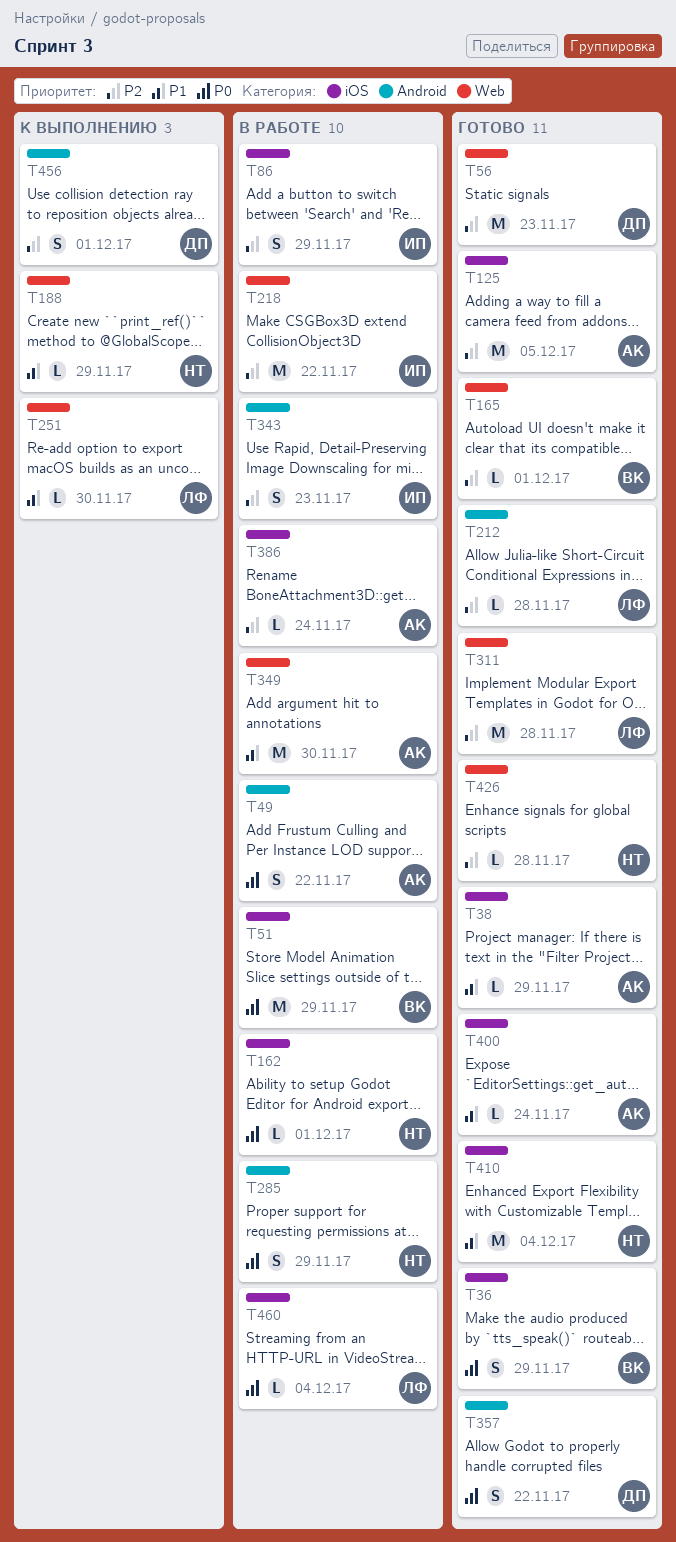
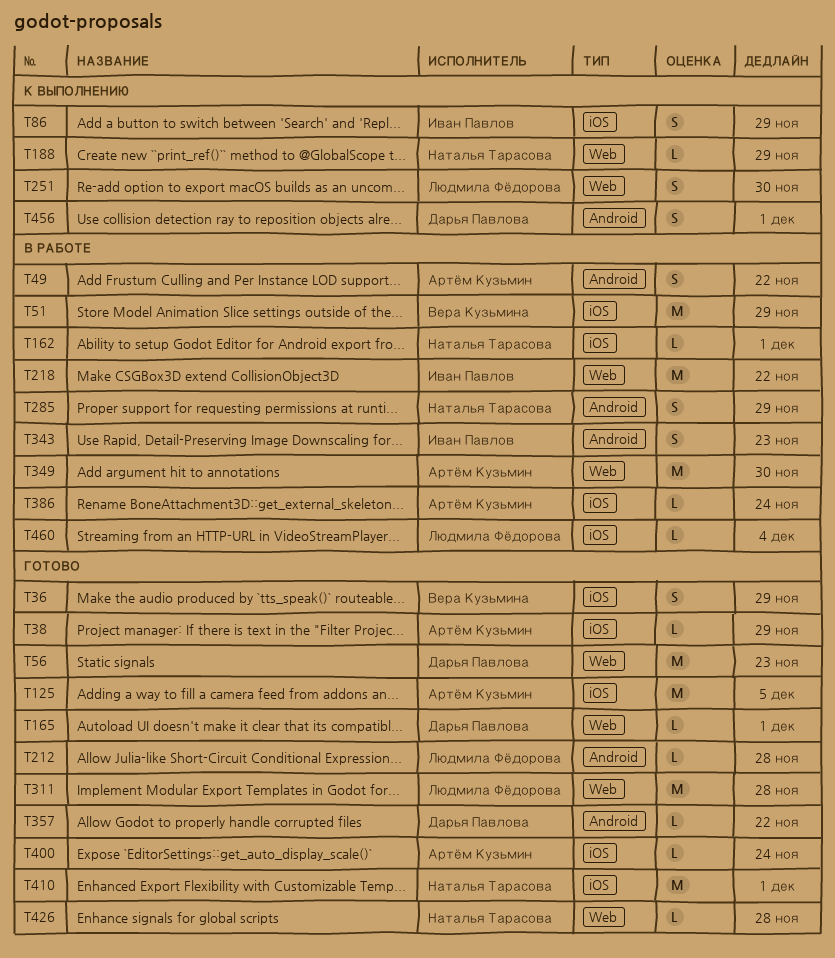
T86, status: В работе -> К выполнению
T165, owner: Вера Кузьмина -> Дарья Павлова
T251, estimate: L -> S
T357, estimate: S -> L
T410, due: Dec 4 -> Dec 1

